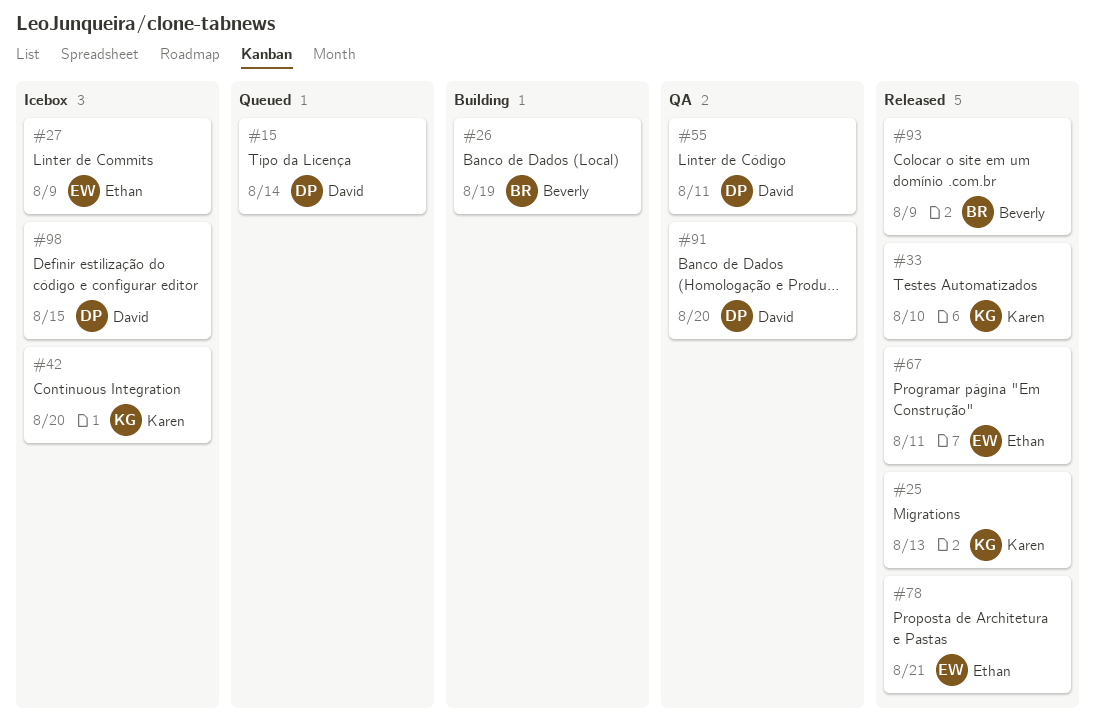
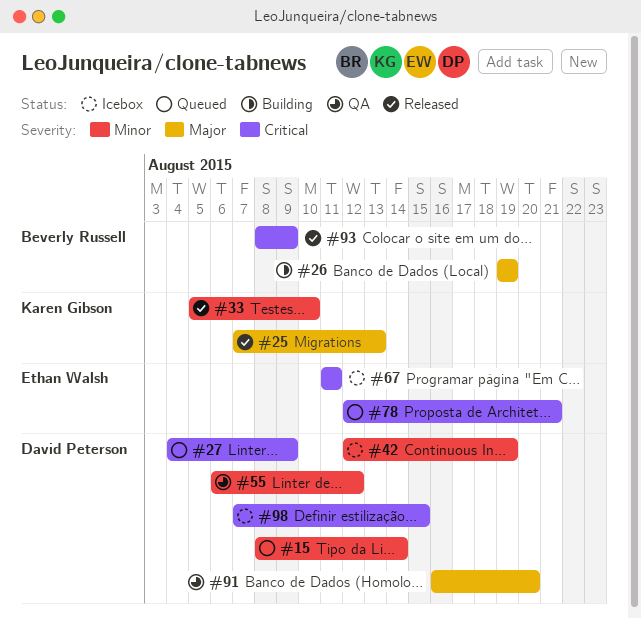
#27, status: Icebox -> Queued
#27, owner: Ethan Walsh -> David Peterson
#42, owner: Karen Gibson -> David Peterson
#42, due: Aug 20 -> Aug 19
#55, due: Aug 11 -> Aug 12
#67, status: Released -> Icebox
#78, status: Released -> Queued

